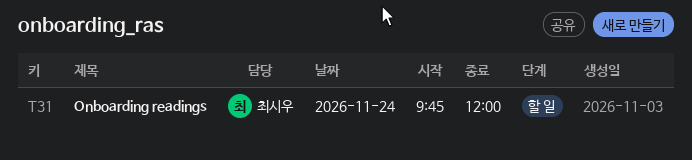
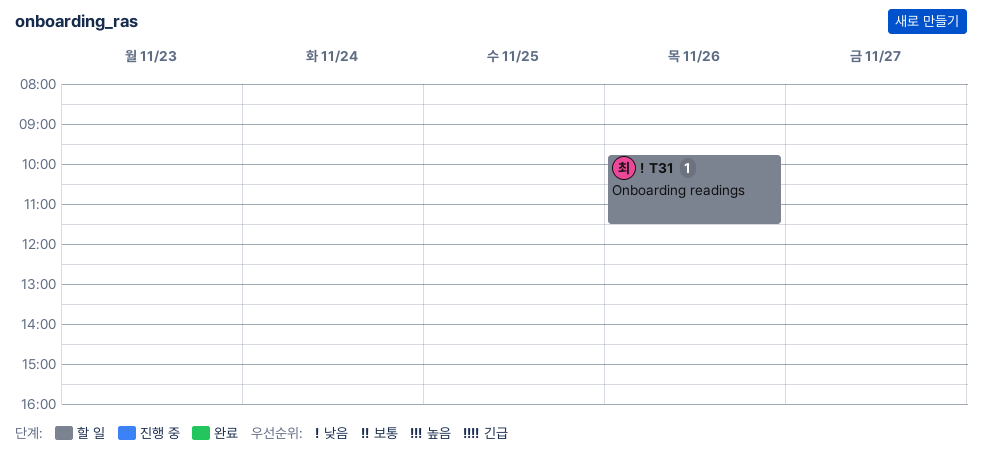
T31, day: Nov 24 -> Nov 26
T31, ends: 12:00 -> 11:30

